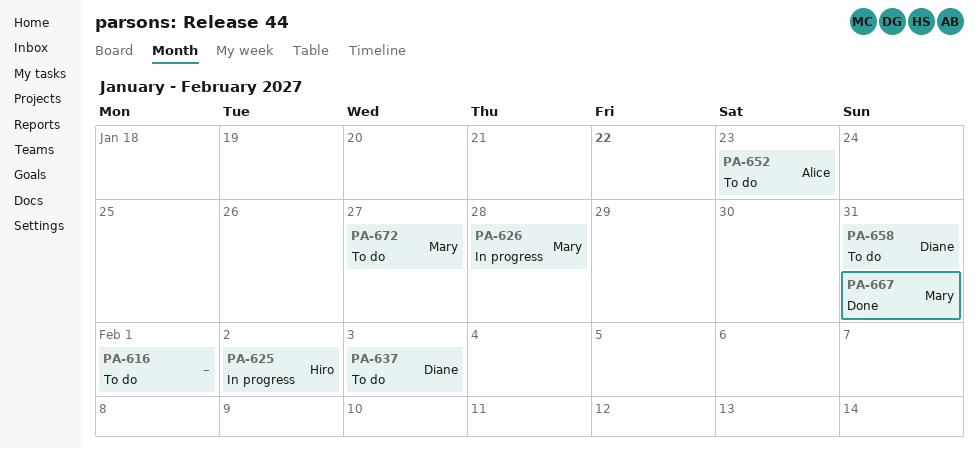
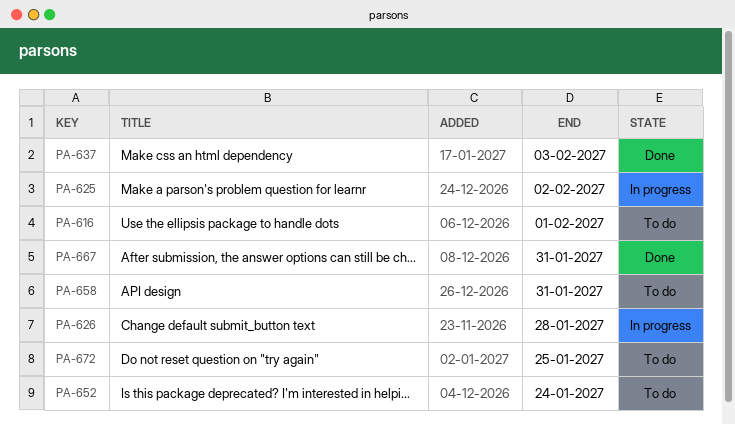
PA-637, status: To do -> Done
PA-652, due: Jan 23 -> Jan 24
PA-672, due: Jan 27 -> Jan 25

